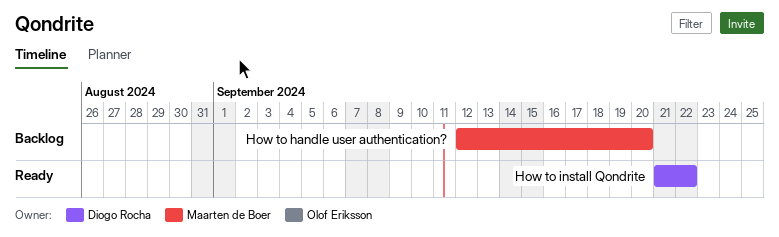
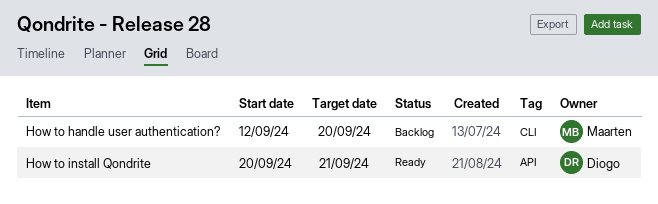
How to install Qondrite, start: Sep 21 -> Sep 20
How to install Qondrite, due: Sep 22 -> Sep 21

